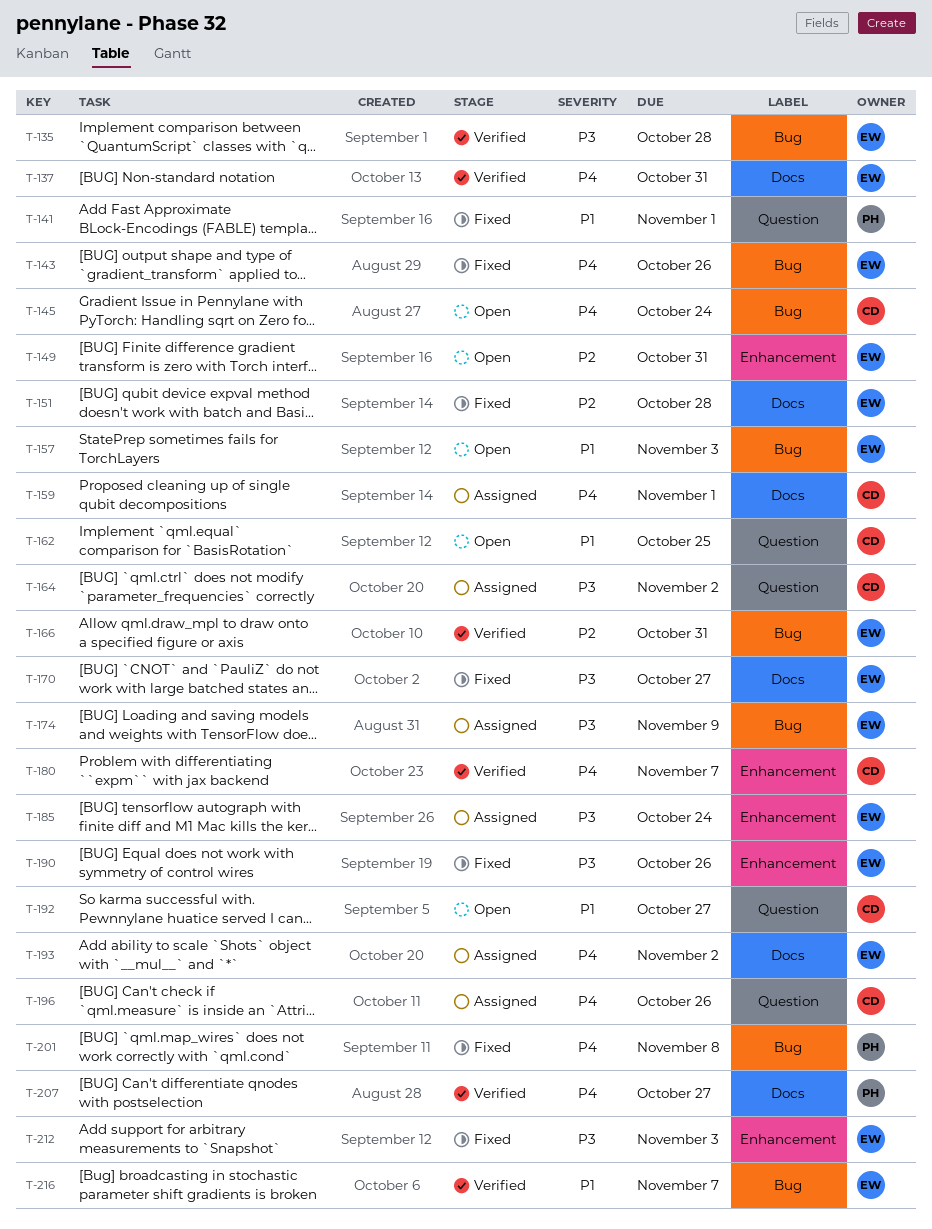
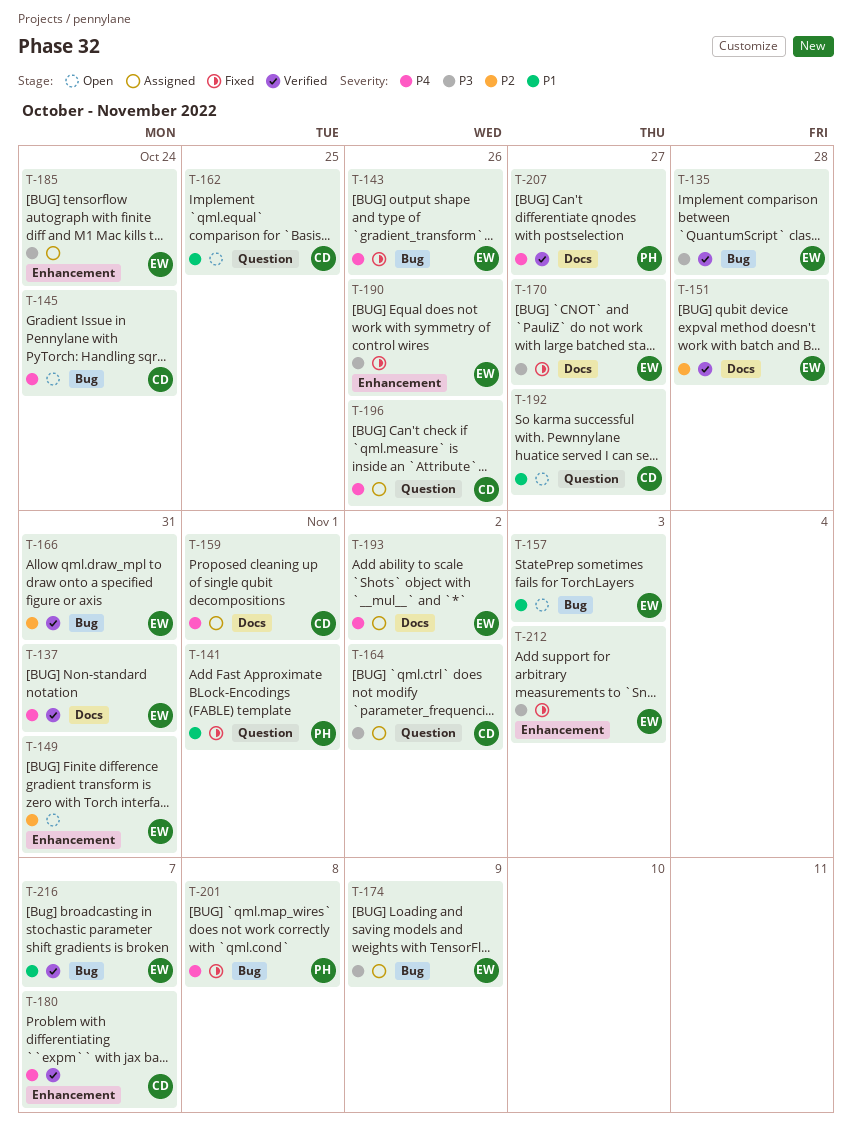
T-151, status: Fixed -> Verified

